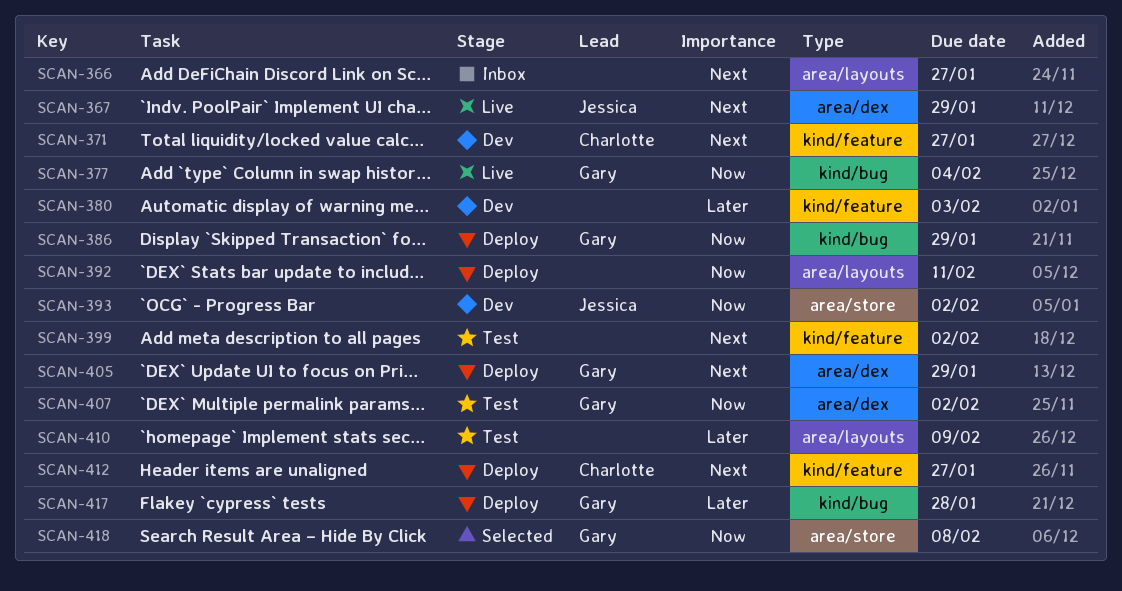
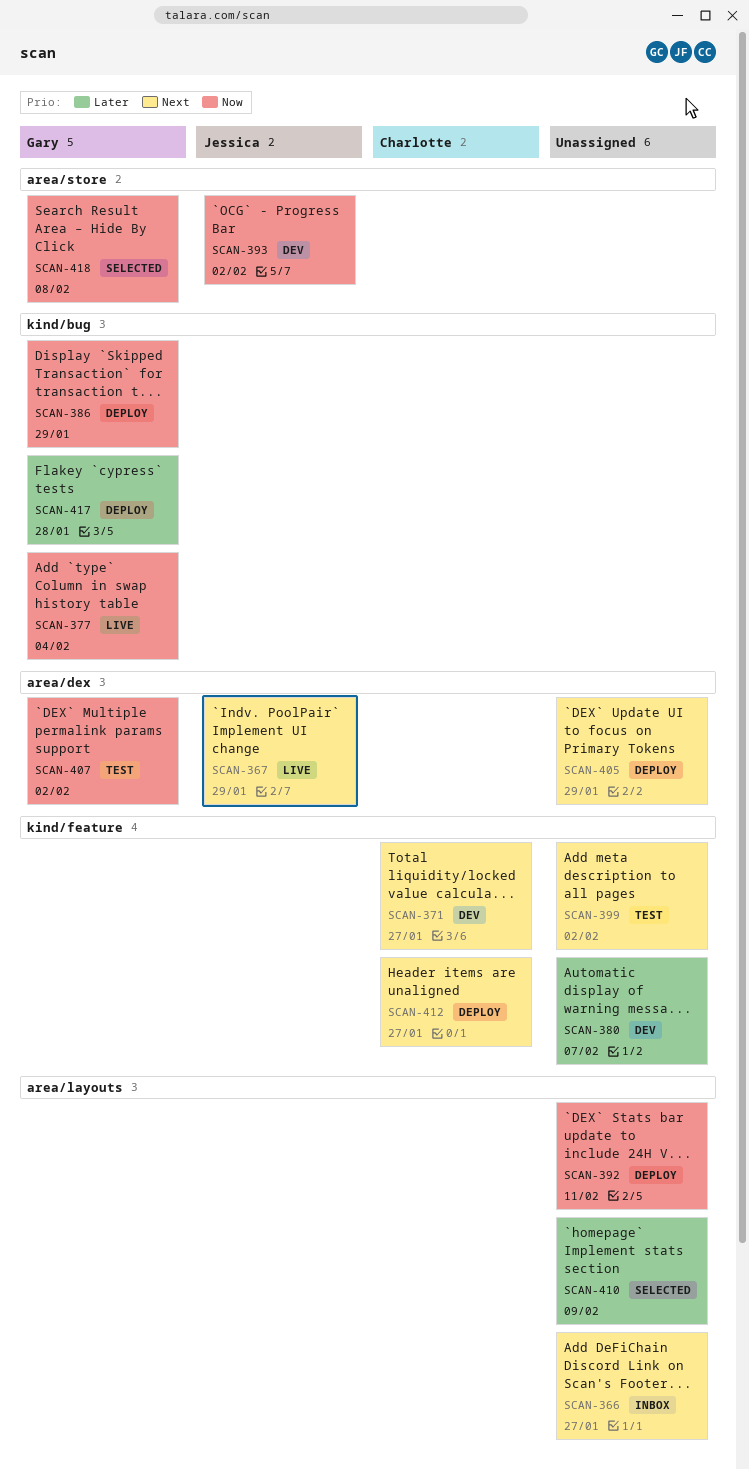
SCAN-380, due: Feb 3 -> Feb 7
SCAN-405, owner: Gary -> none
SCAN-410, status: Test -> Selected

